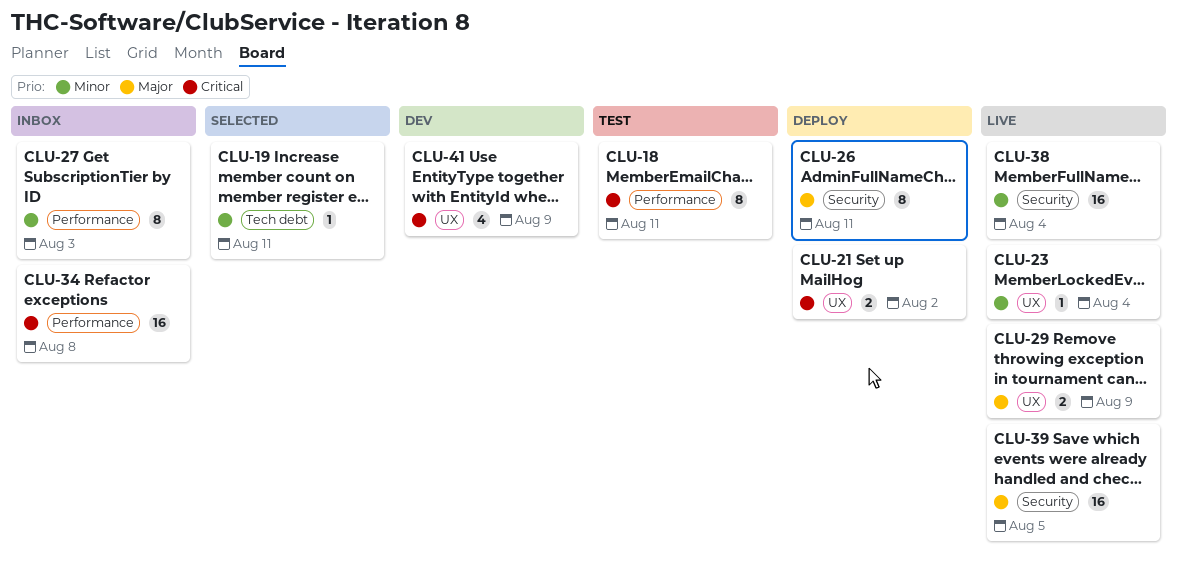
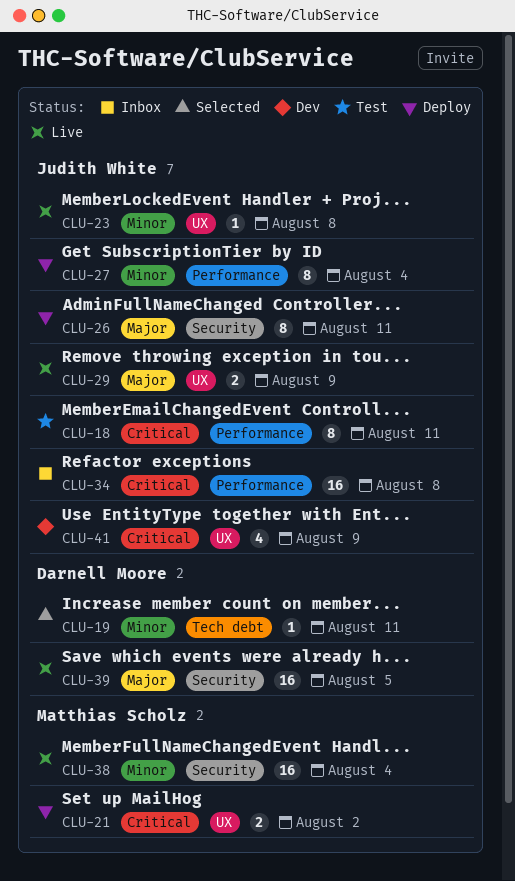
CLU-23, due: Aug 4 -> Aug 8
CLU-27, status: Inbox -> Deploy
CLU-27, due: Aug 3 -> Aug 4

